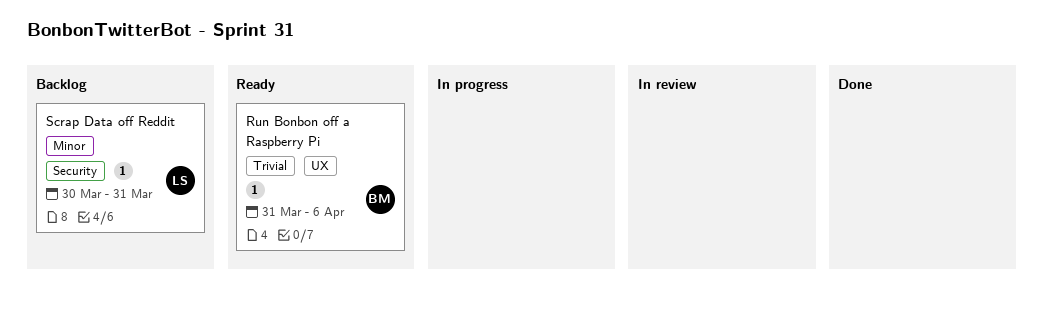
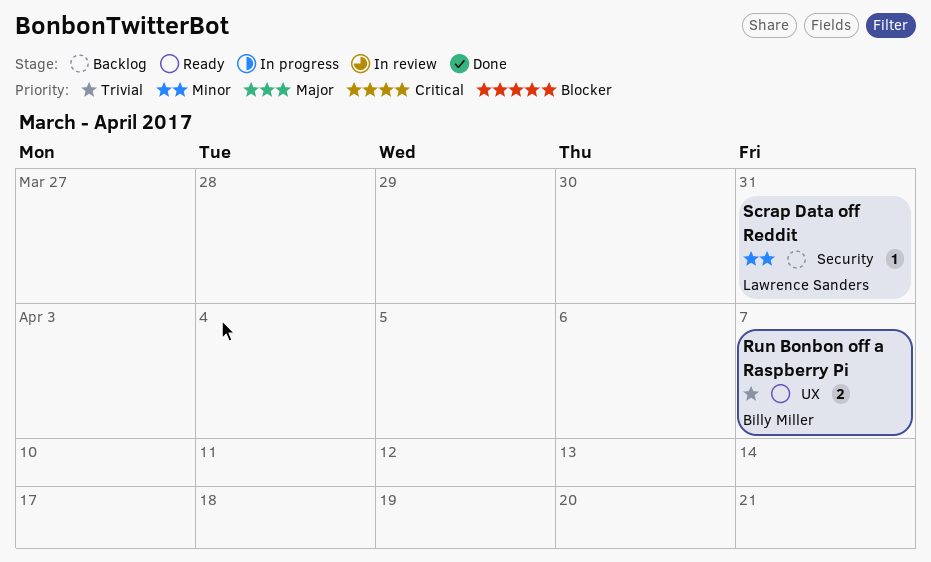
Run Bonbon off a Raspberry Pi, estimate: 1 -> 2
Run Bonbon off a Raspberry Pi, due: Apr 6 -> Apr 7

